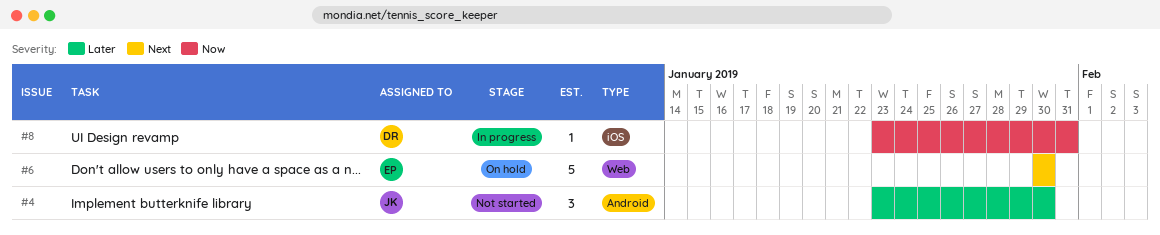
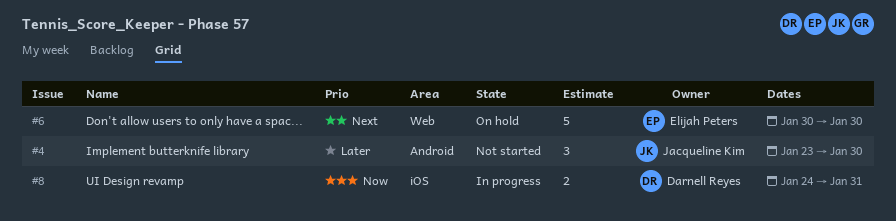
#8, estimate: 1 -> 2
#8, start: Jan 23 -> Jan 24

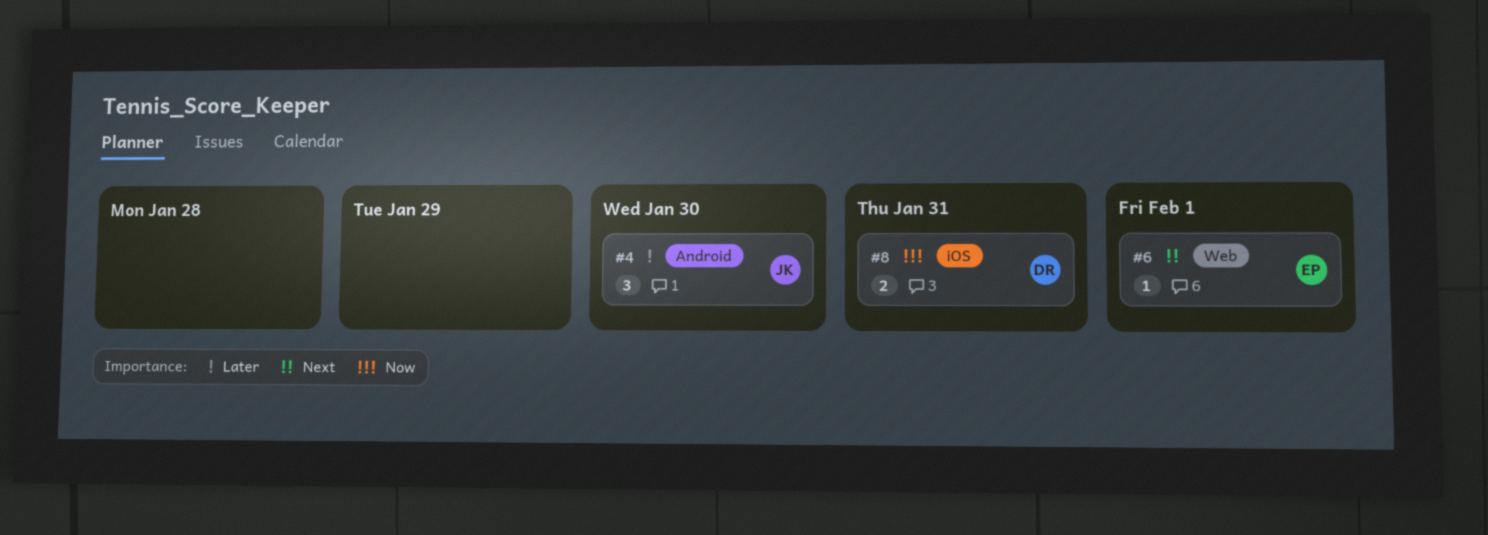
#6, estimate: 5 -> 1
#6, due: Jan 30 -> Feb 1

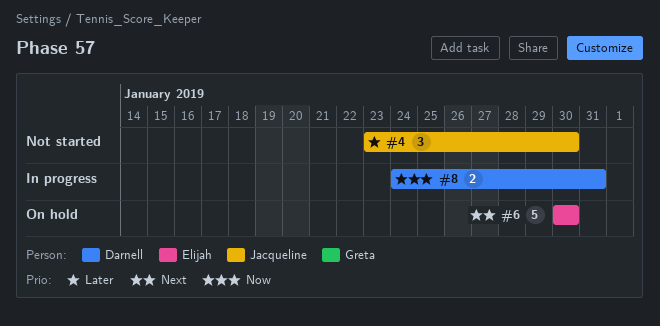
#6, estimate: 1 -> 5
#6, due: Feb 1 -> Jan 30

